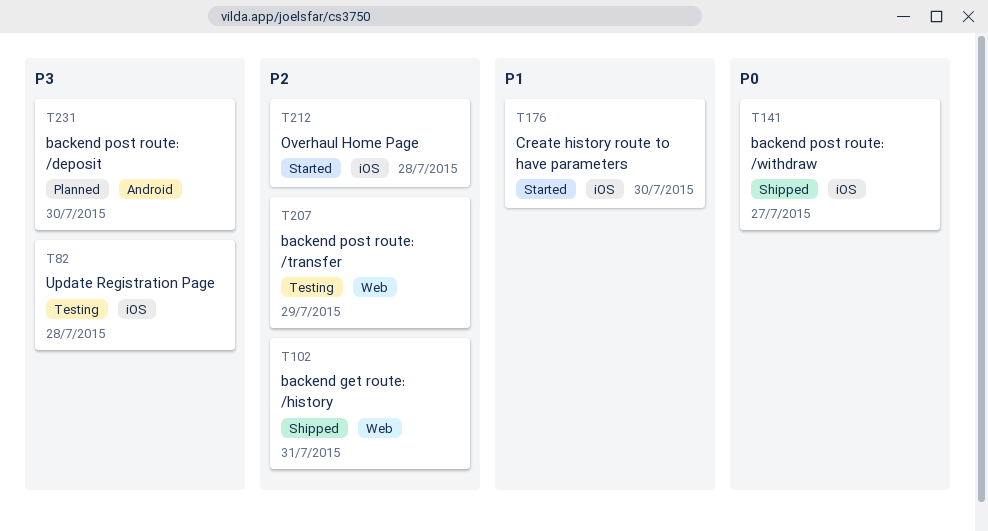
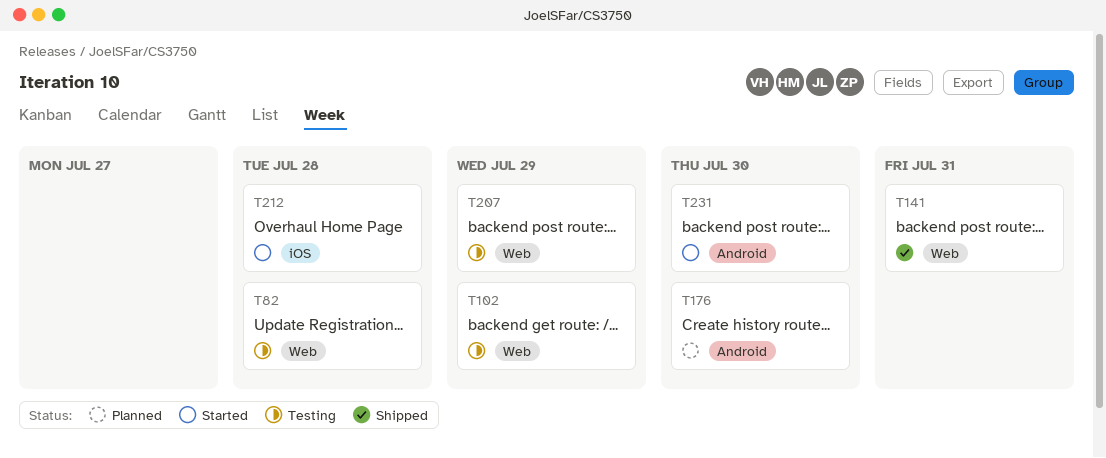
T82, label: iOS -> Web
T102, status: Shipped -> Testing
T102, due: Jul 31 -> Jul 29
T141, label: iOS -> Web
T141, due: Jul 27 -> Jul 31
T176, status: Started -> Planned
T176, label: iOS -> Android
T231, status: Planned -> Started

